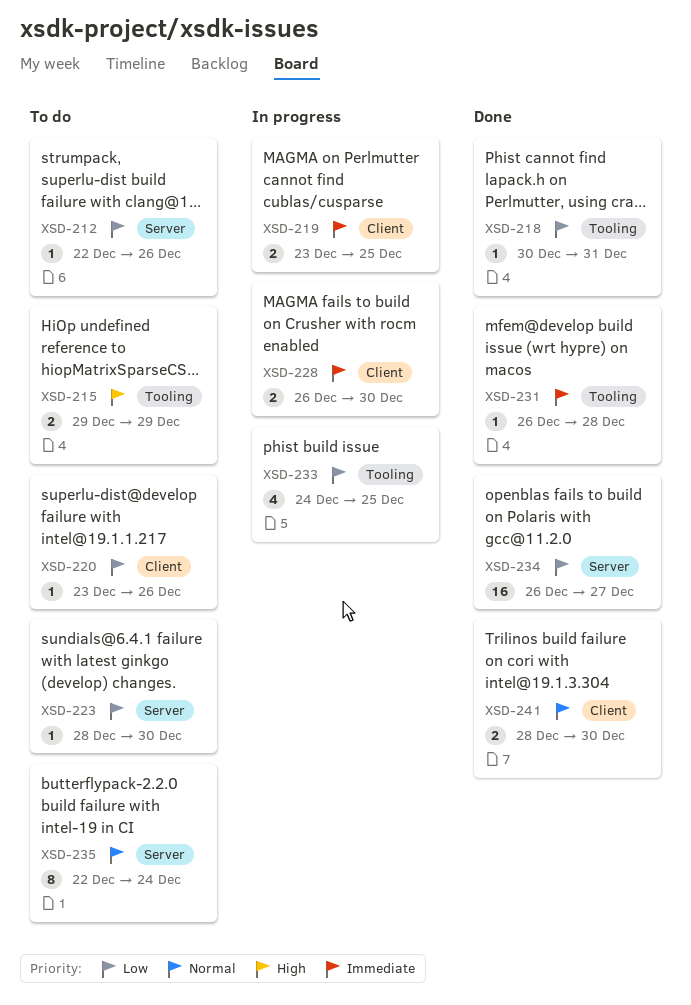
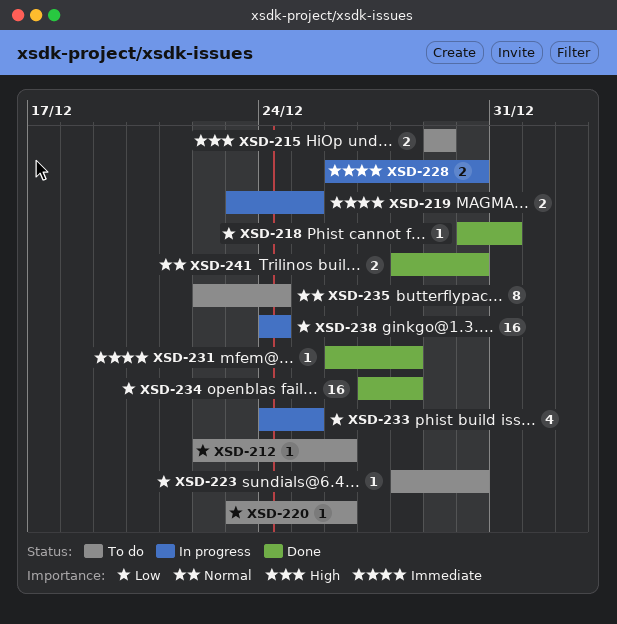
XSD-234, start: Dec 26 -> Dec 27
XSD-234, due: Dec 27 -> Dec 28
XSD-238: none -> present

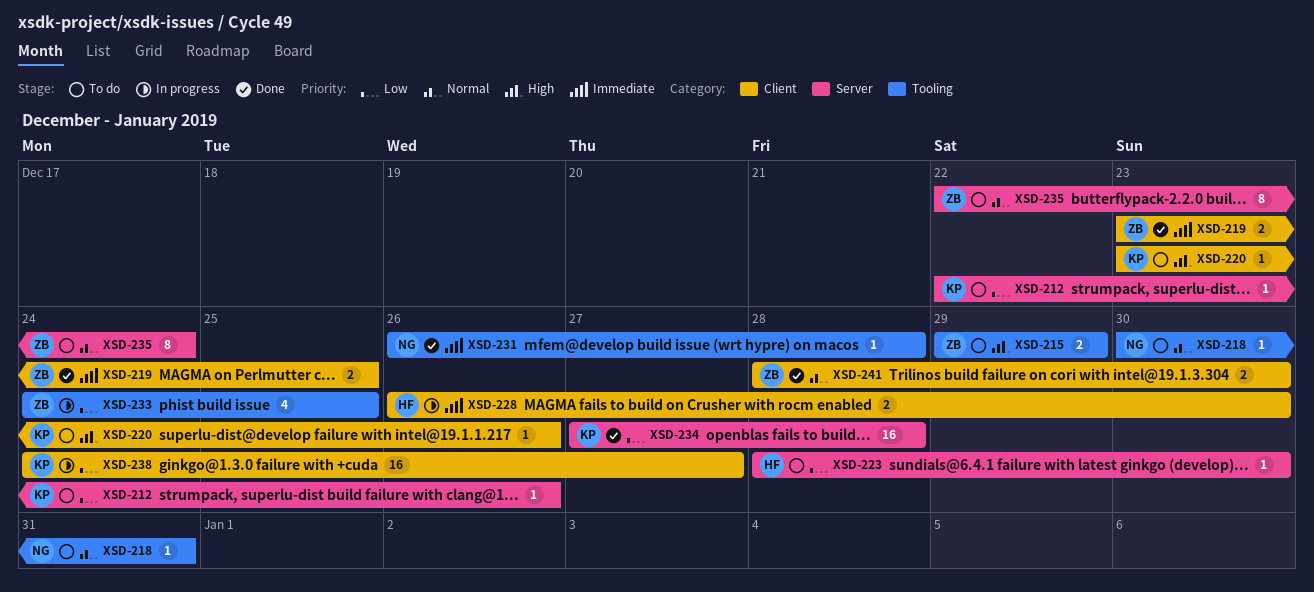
XSD-218, status: Done -> To do
XSD-218, priority: Low -> Normal
XSD-219, status: In progress -> Done
XSD-220, priority: Low -> High
XSD-238, due: Dec 24 -> Dec 27

